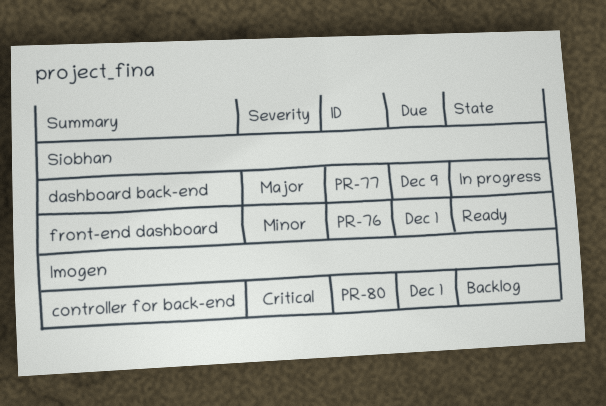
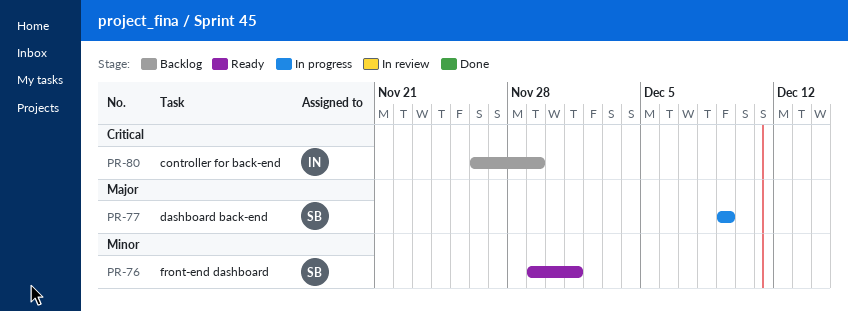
PR-80, due: Dec 1 -> Nov 29

